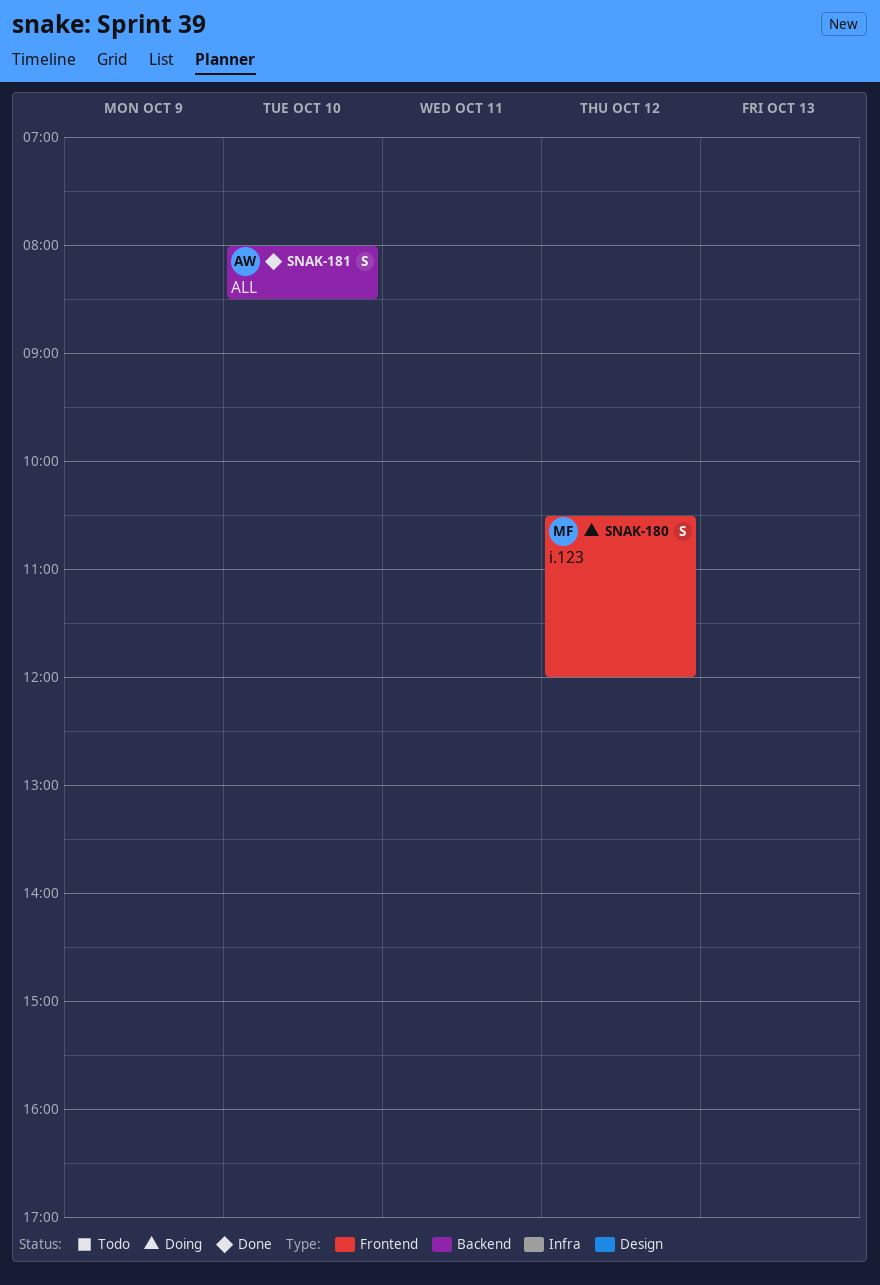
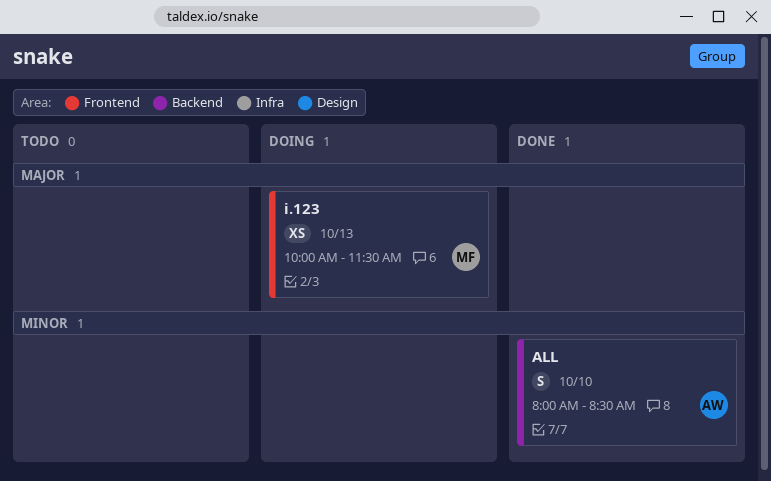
i.123, estimate: S -> XS
i.123, day: Oct 12 -> Oct 13
i.123, begins: 10:30 -> 10:00
i.123, ends: 12:00 -> 11:30

